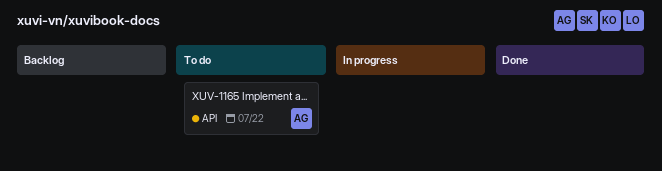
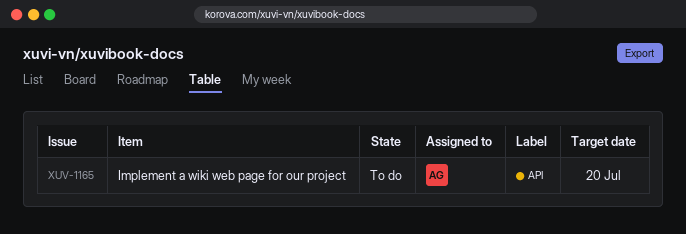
XUV-1165, due: Jul 22 -> Jul 20

